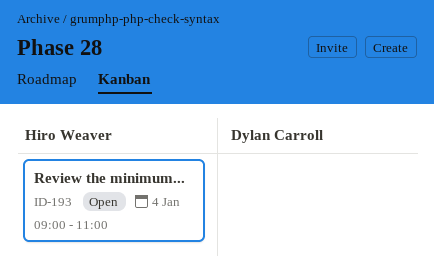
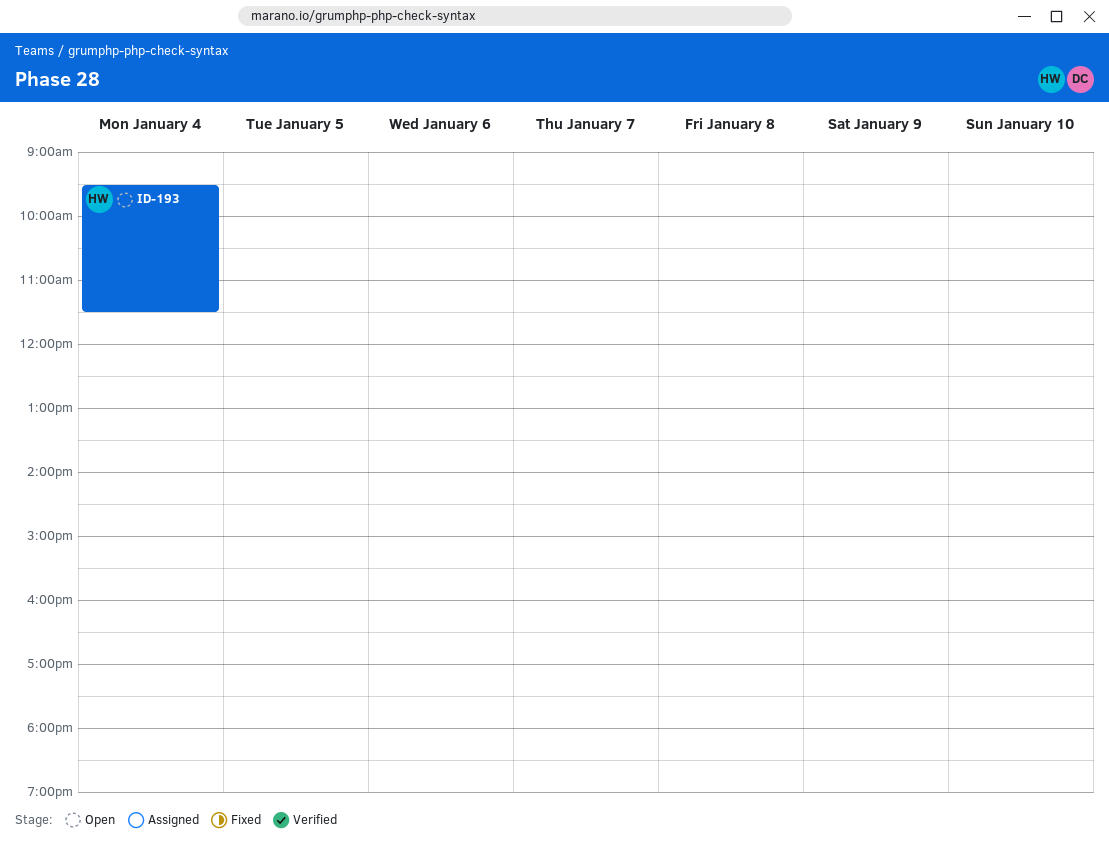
ID-193, begins: 09:00 -> 09:30
ID-193, ends: 11:00 -> 11:30

